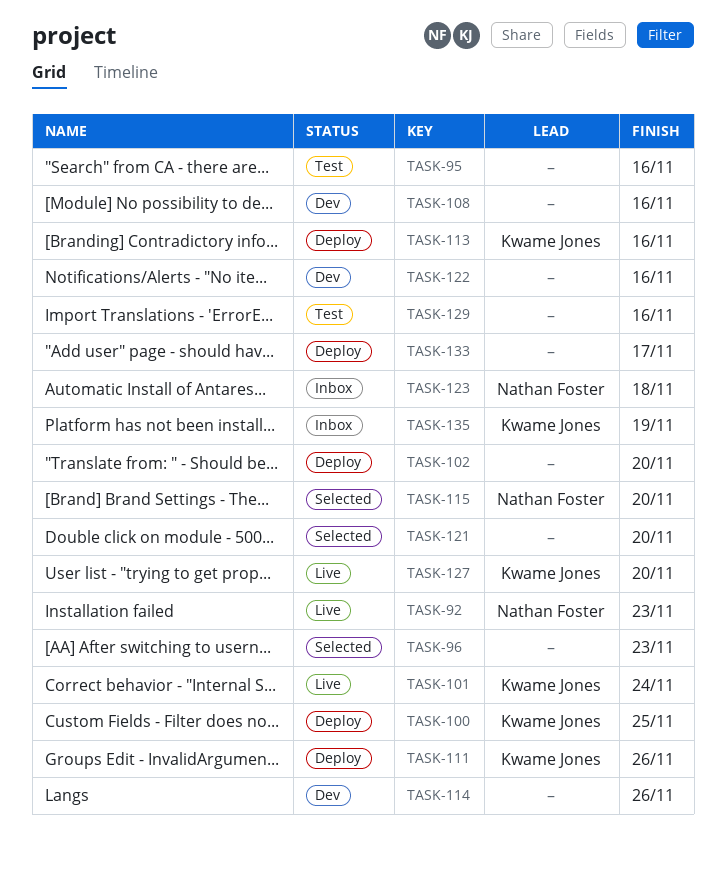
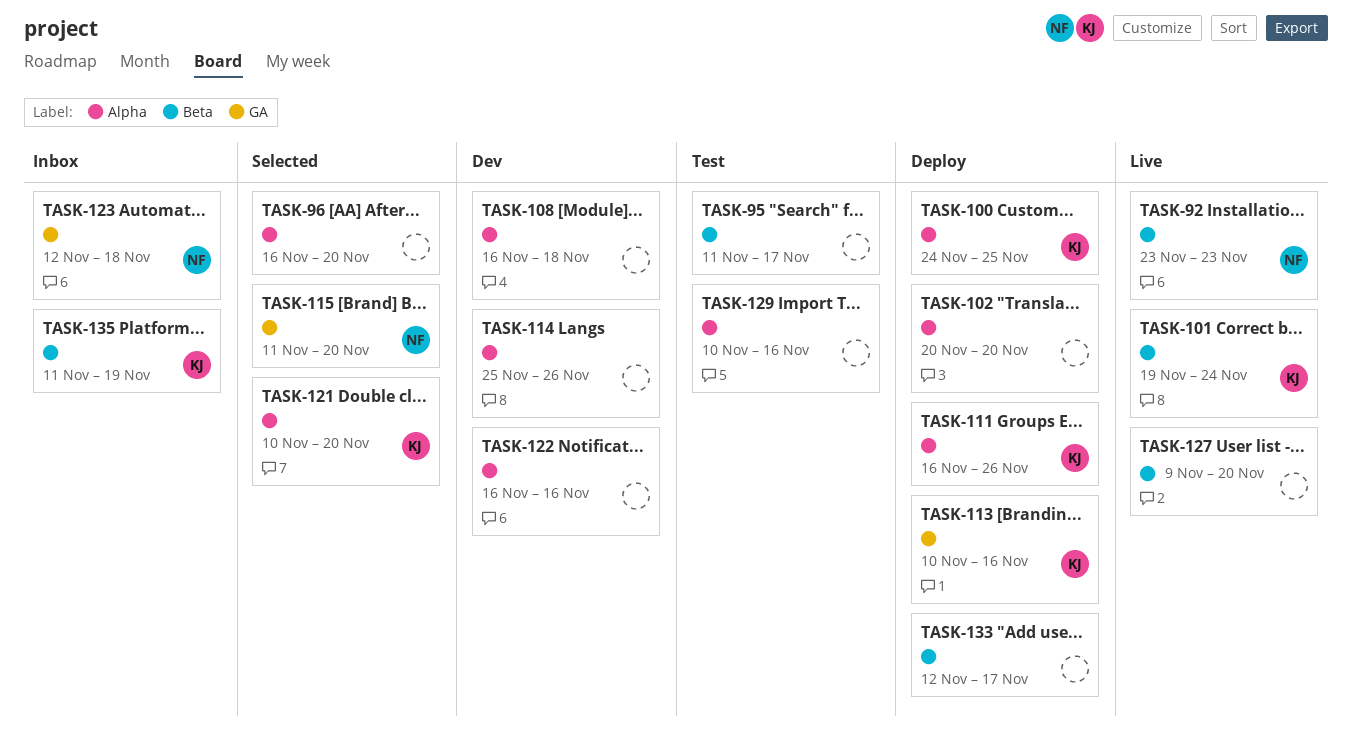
TASK-95, due: Nov 16 -> Nov 17
TASK-96, due: Nov 23 -> Nov 20
TASK-108, due: Nov 16 -> Nov 18
TASK-121, owner: none -> Kwame Jones
TASK-127, owner: Kwame Jones -> none

